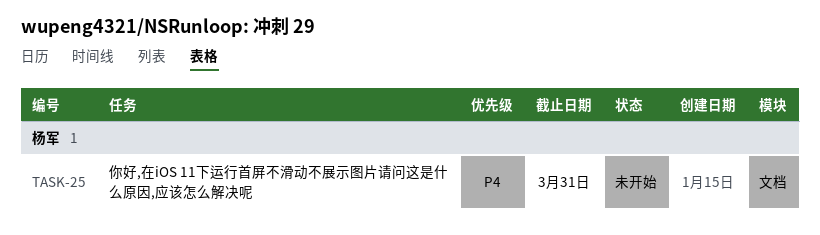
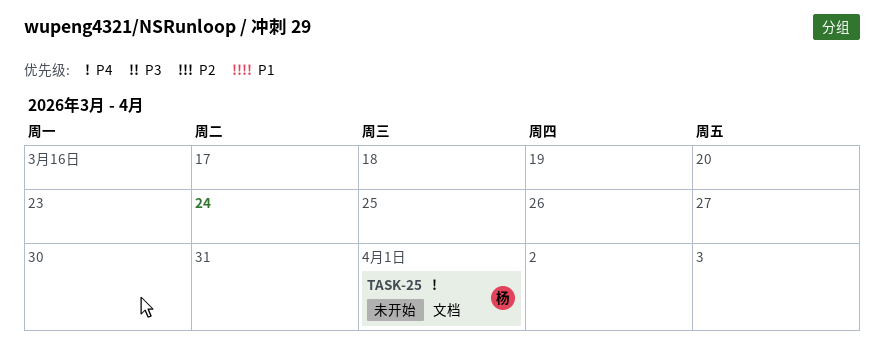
TASK-25, due: Mar 31 -> Apr 1

